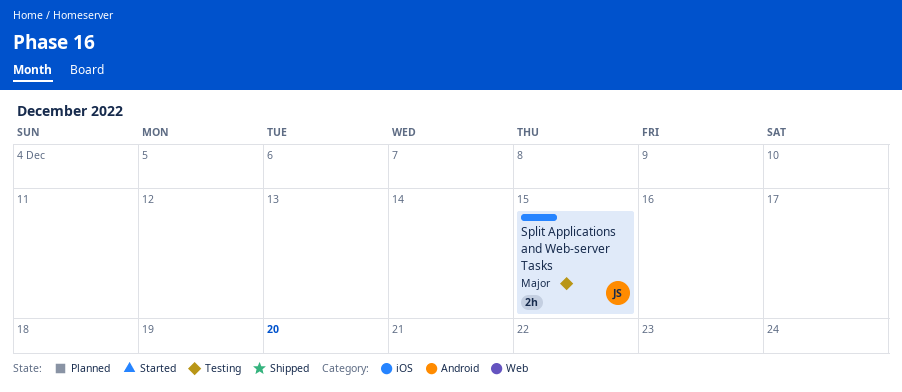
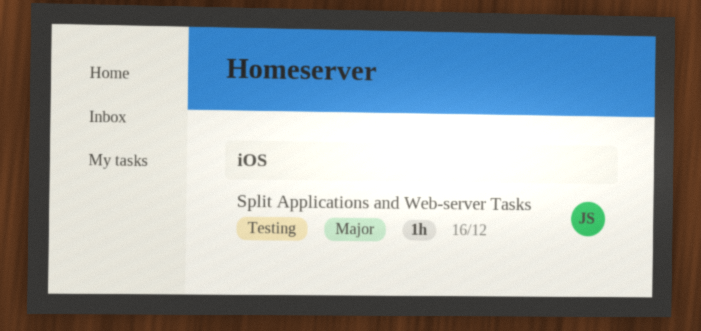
Split Applications and Web-server Tasks, estimate: 2h -> 1h
Split Applications and Web-server Tasks, due: Dec 15 -> Dec 16

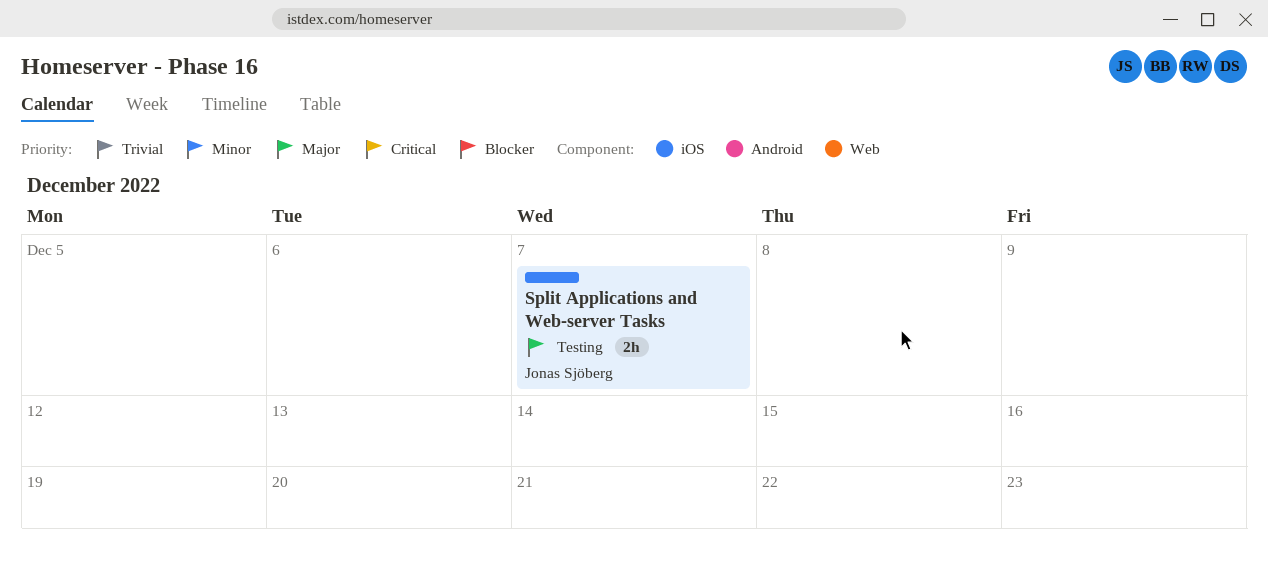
Split Applications and Web-server Tasks, estimate: 1h -> 2h
Split Applications and Web-server Tasks, due: Dec 16 -> Dec 7

